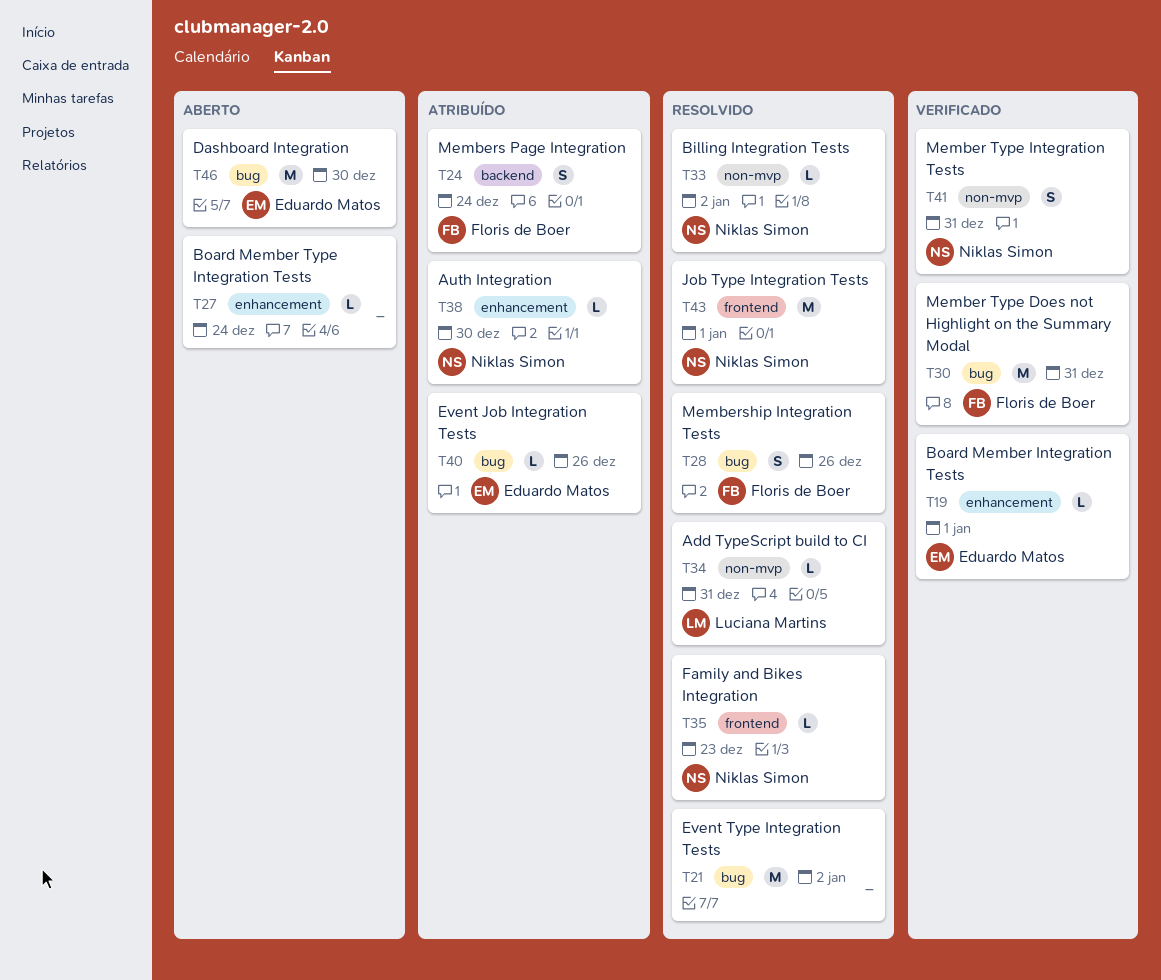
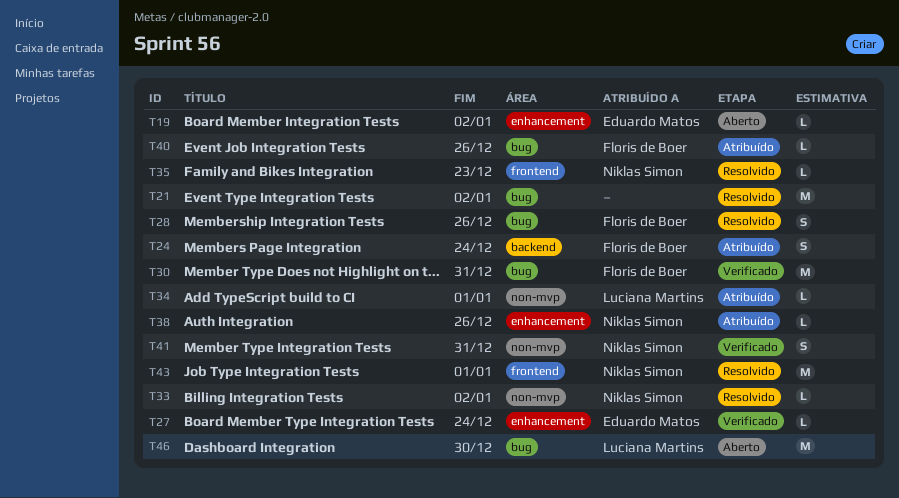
T19, status: Verificado -> Aberto
T19, due: Jan 1 -> Jan 2
T27, status: Aberto -> Verificado
T27, owner: none -> Eduardo Matos
T34, status: Resolvido -> Atribuído
T34, due: Dec 31 -> Jan 1
T38, due: Dec 30 -> Dec 26
T40, owner: Eduardo Matos -> Floris de Boer
T46, owner: Eduardo Matos -> Luciana Martins

